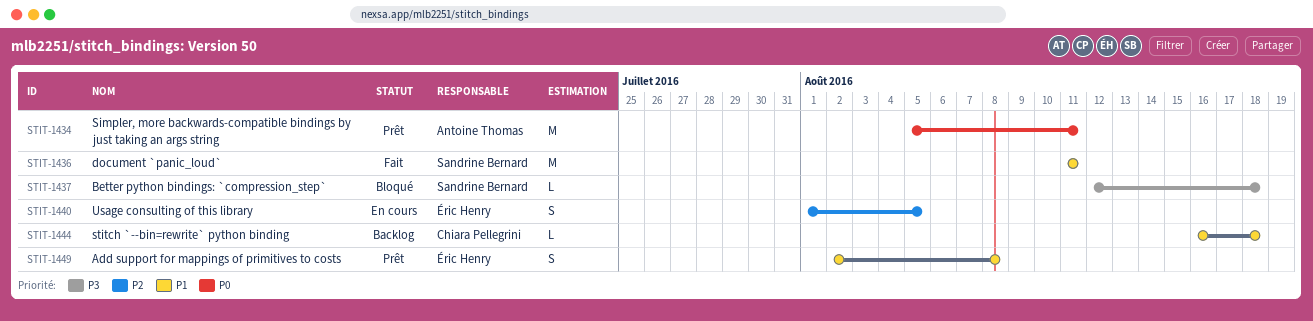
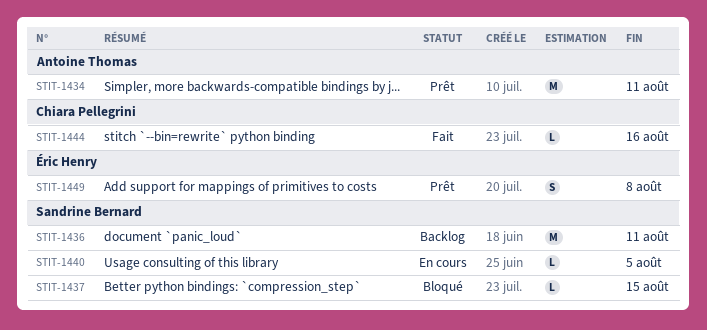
STIT-1436, status: Fait -> Backlog
STIT-1437, due: Aug 18 -> Aug 15
STIT-1440, owner: Éric Henry -> Sandrine Bernard
STIT-1440, estimate: S -> L
STIT-1444, status: Backlog -> Fait
STIT-1444, due: Aug 18 -> Aug 16

